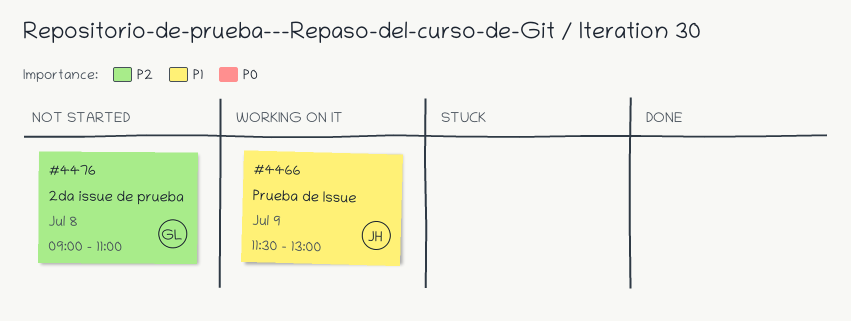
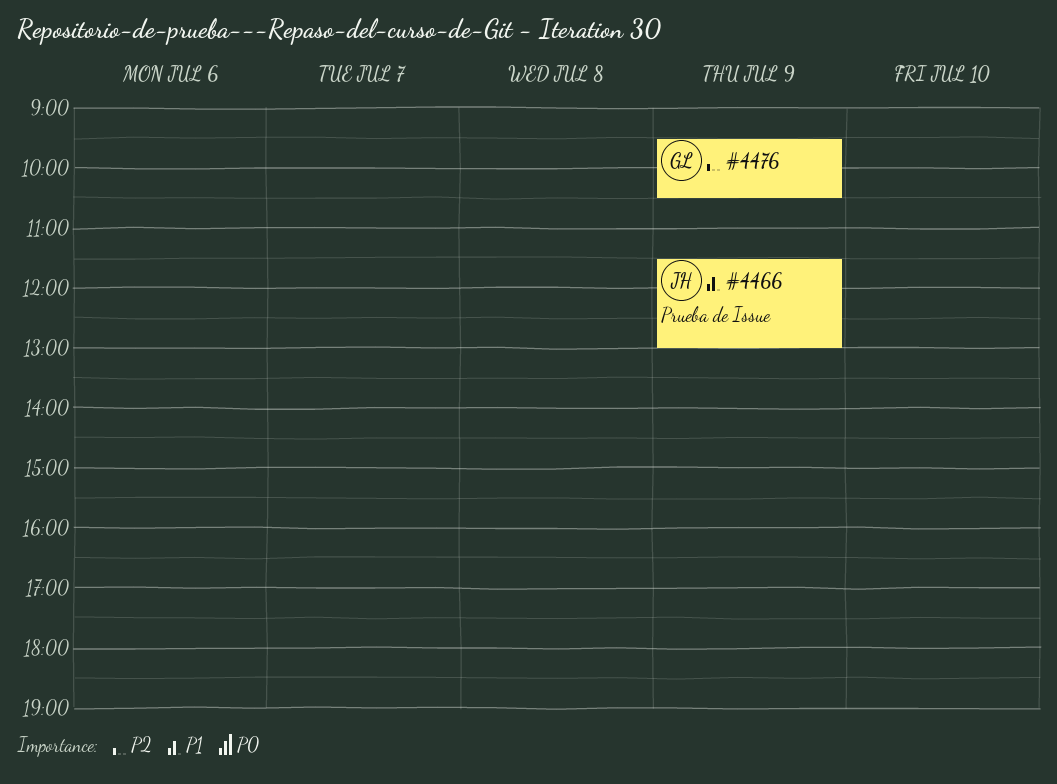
#4476, day: Jul 8 -> Jul 9
#4476, begins: 09:00 -> 09:30
#4476, ends: 11:00 -> 10:30

